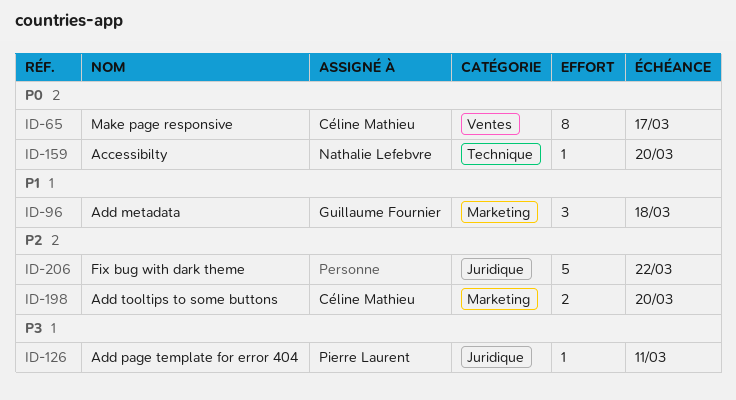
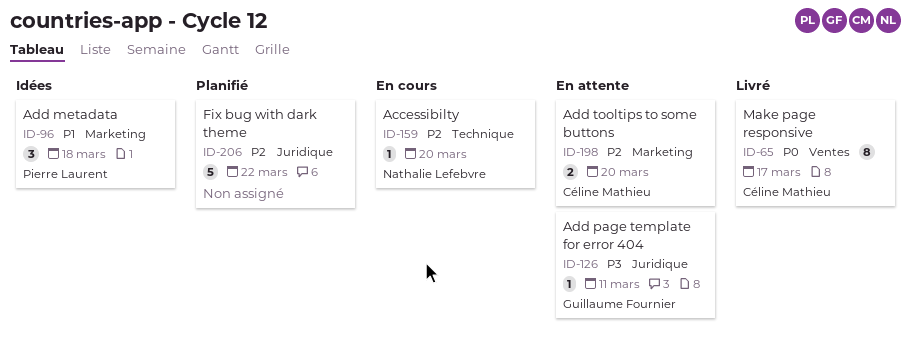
ID-96, owner: Guillaume Fournier -> Pierre Laurent
ID-126, owner: Pierre Laurent -> Guillaume Fournier
ID-159, priority: P0 -> P2

